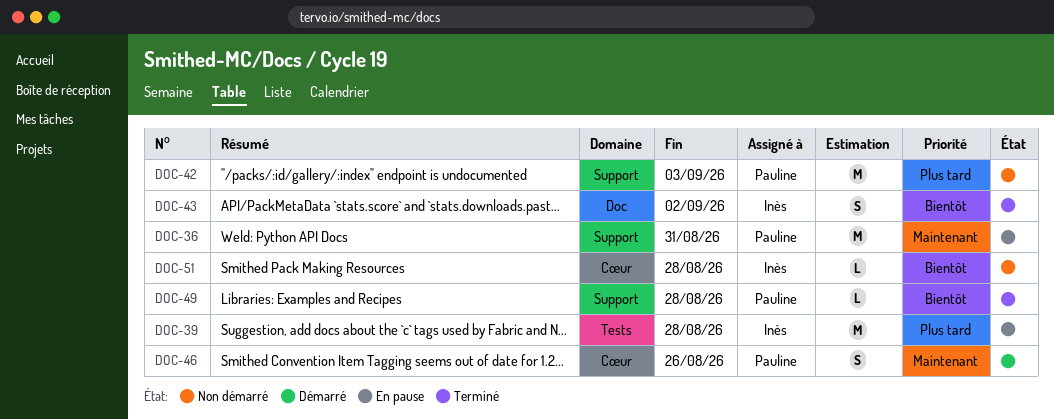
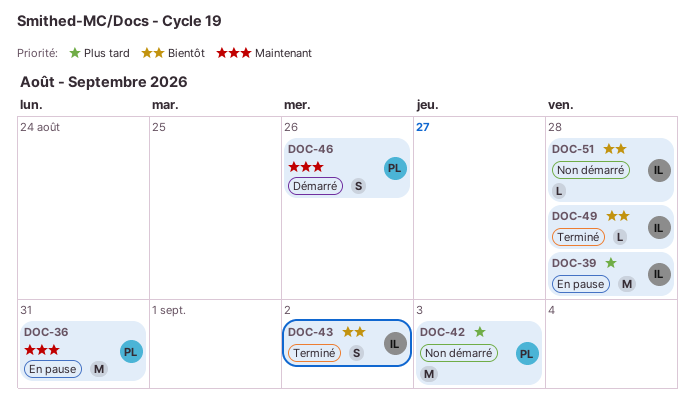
DOC-49, owner: Pauline -> Inès

